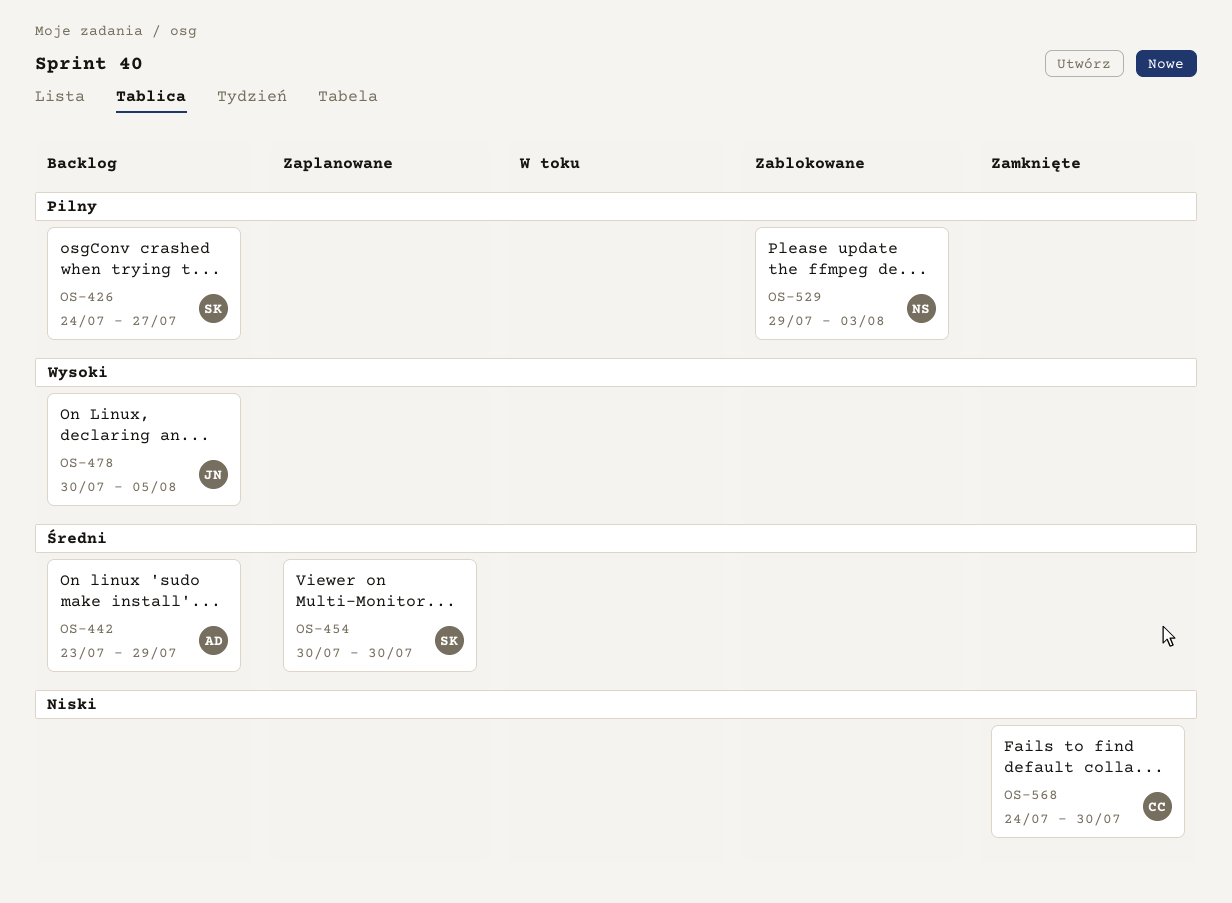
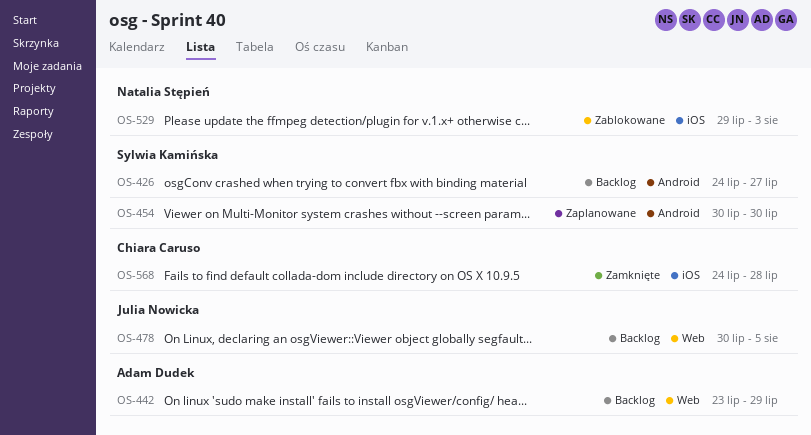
OS-568, due: Jul 30 -> Jul 28

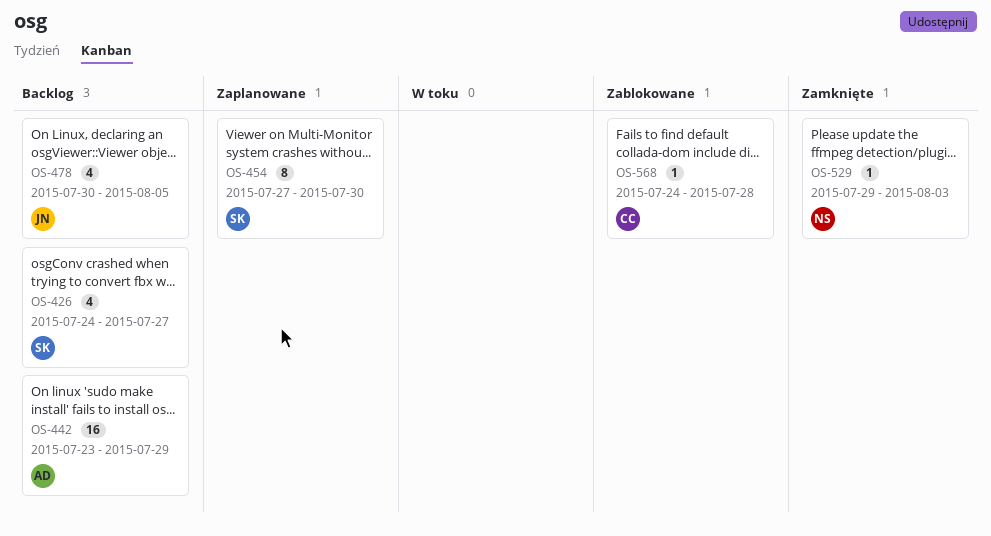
OS-454, start: Jul 30 -> Jul 27
OS-529, status: Zablokowane -> Zamknięte
OS-568, status: Zamknięte -> Zablokowane

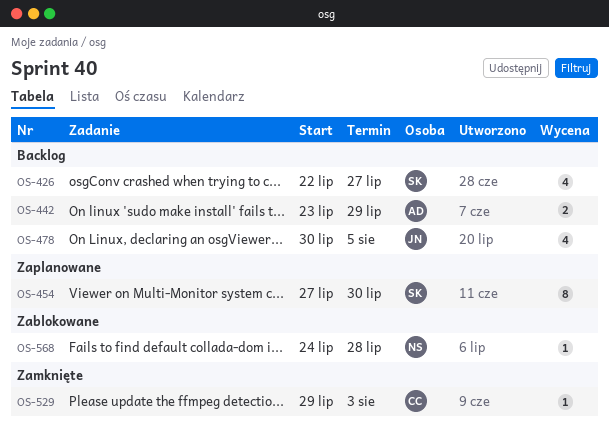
OS-426, start: Jul 24 -> Jul 22
OS-442, estimate: 16 -> 2
OS-529, owner: NS -> CC
OS-568, owner: CC -> NS

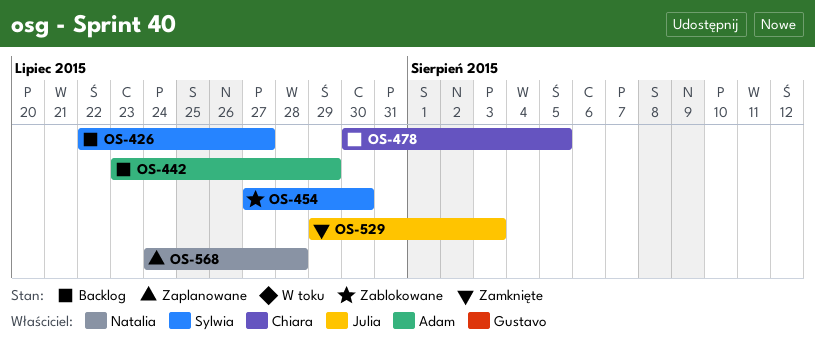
OS-454, status: Zaplanowane -> Zablokowane
OS-478, owner: Julia -> Chiara
OS-529, owner: Chiara -> Julia
OS-568, status: Zablokowane -> Zaplanowane

